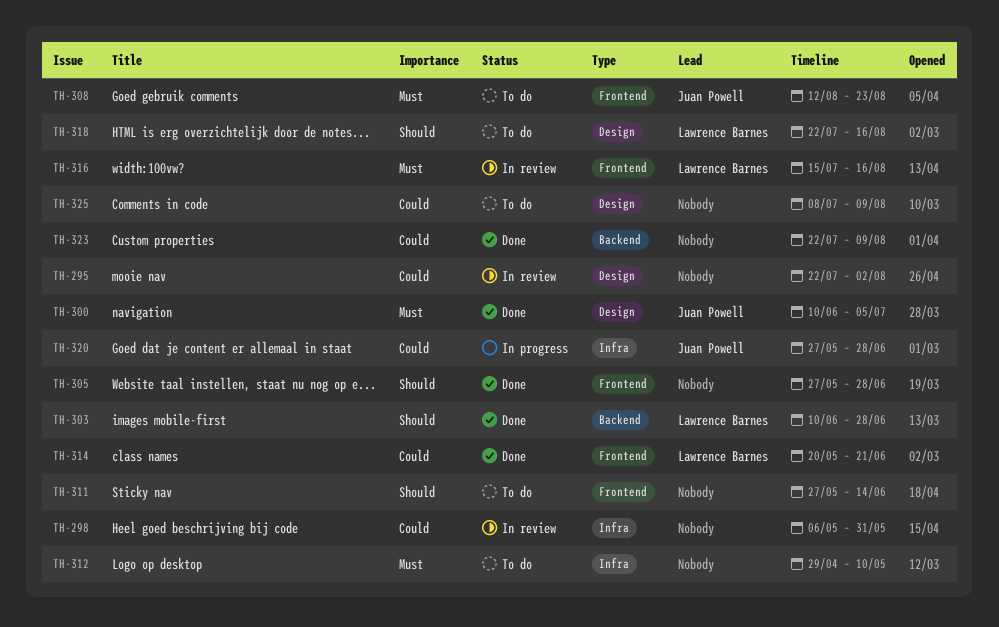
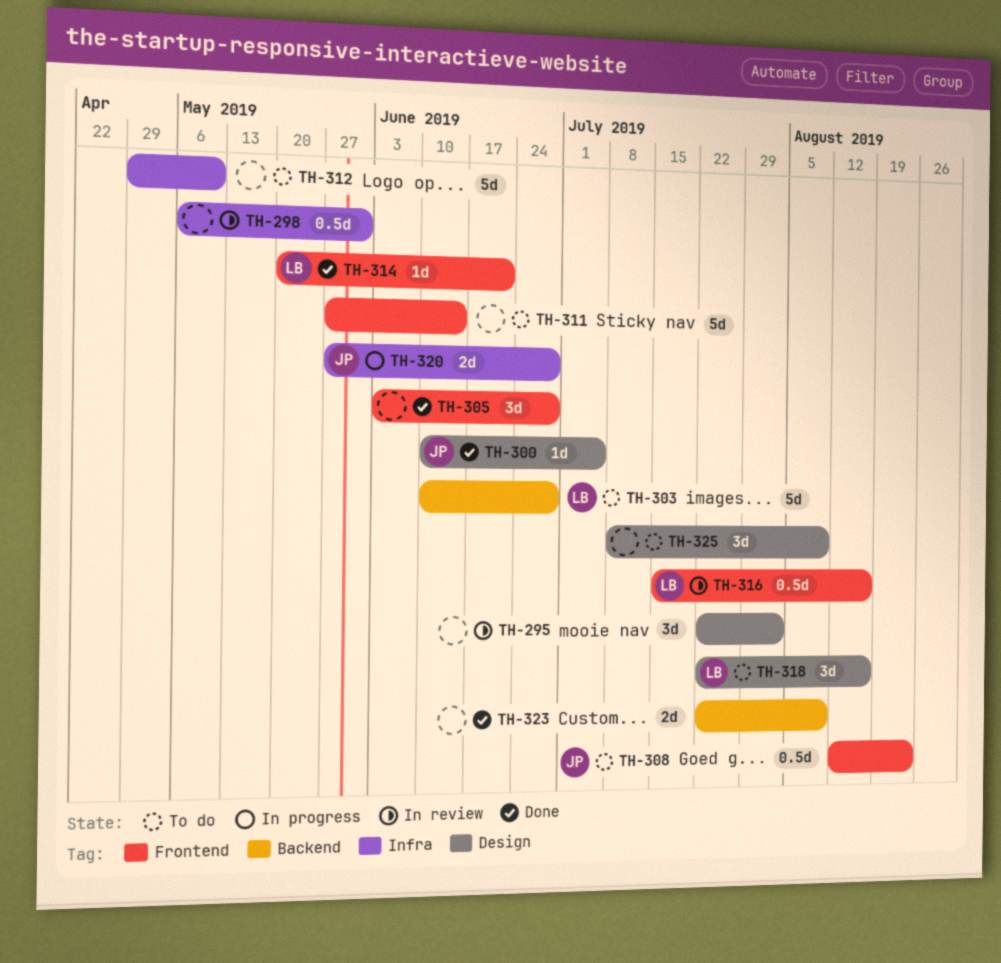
TH-303, status: Done -> To do
TH-305, start: May 27 -> Jun 3

